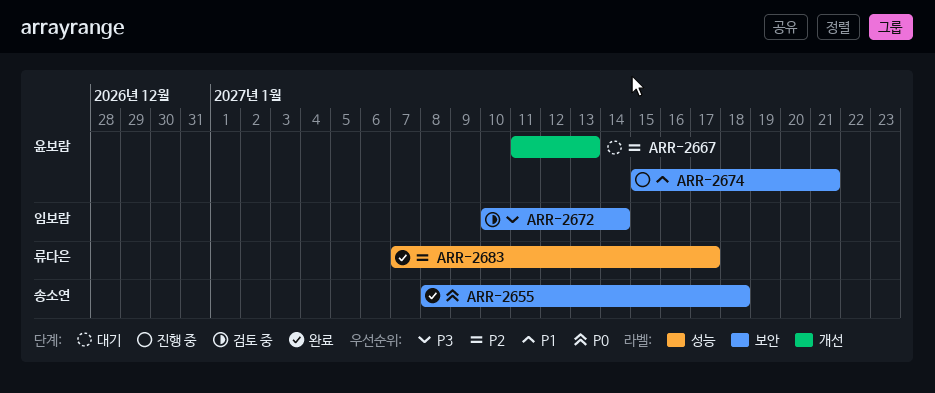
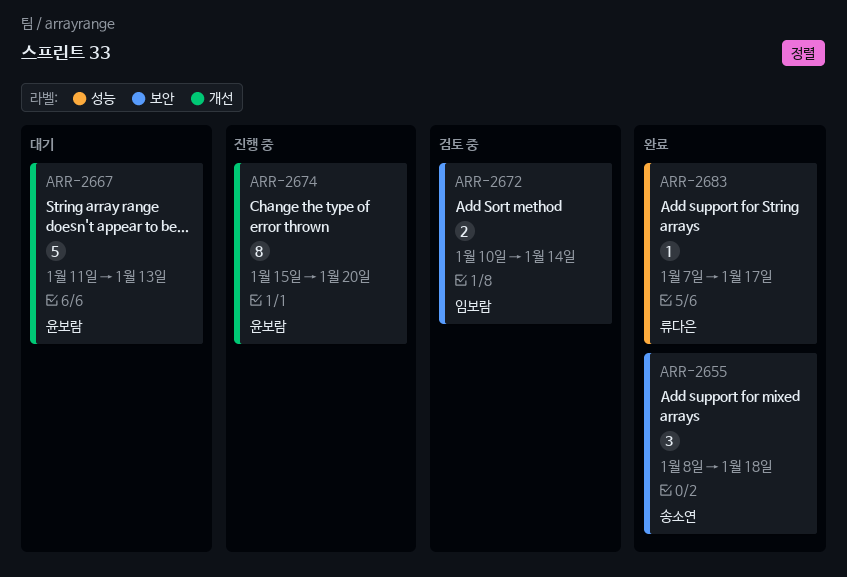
ARR-2674, label: 보안 -> 개선
ARR-2674, due: Jan 21 -> Jan 20

